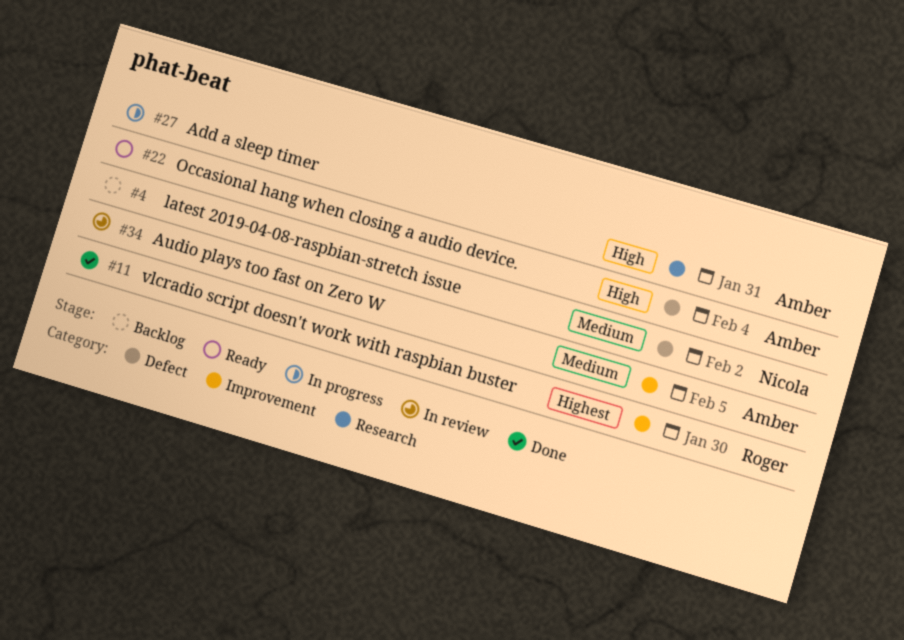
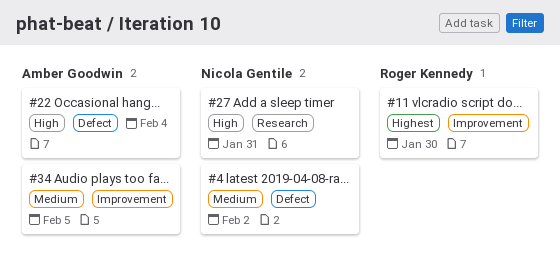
#27, owner: Amber Goodwin -> Nicola Gentile

